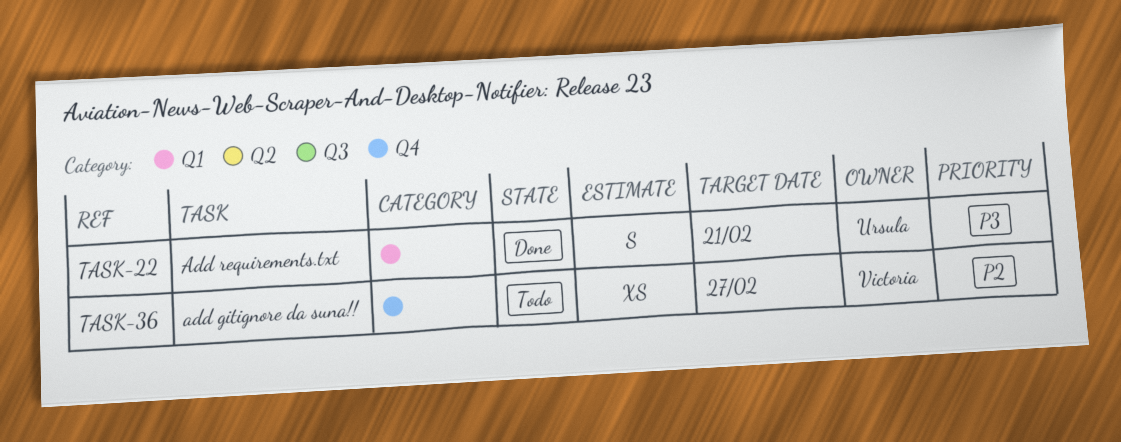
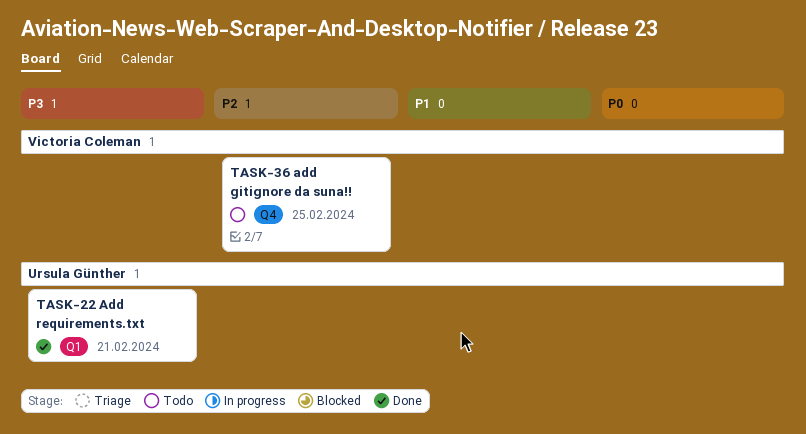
TASK-36, due: Feb 27 -> Feb 25

